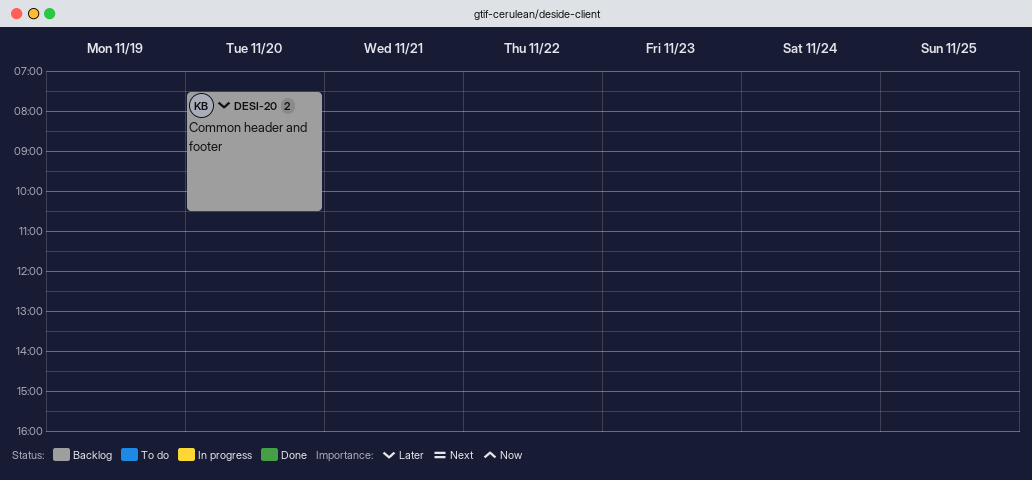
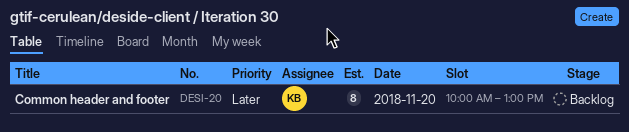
DESI-20, estimate: 2 -> 8
DESI-20, begins: 07:30 -> 10:00
DESI-20, ends: 10:30 -> 13:00

